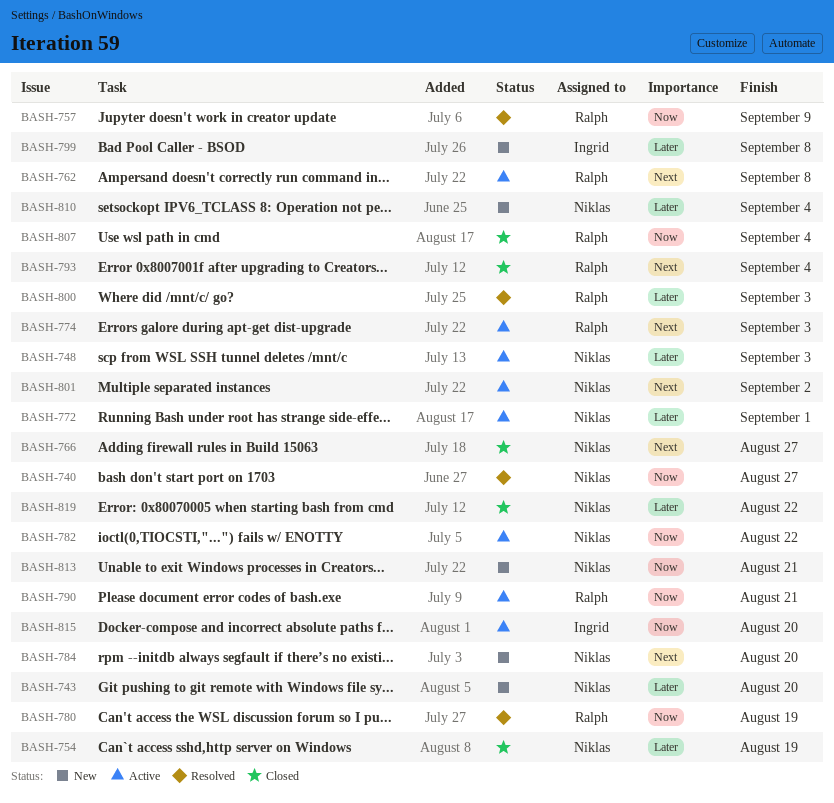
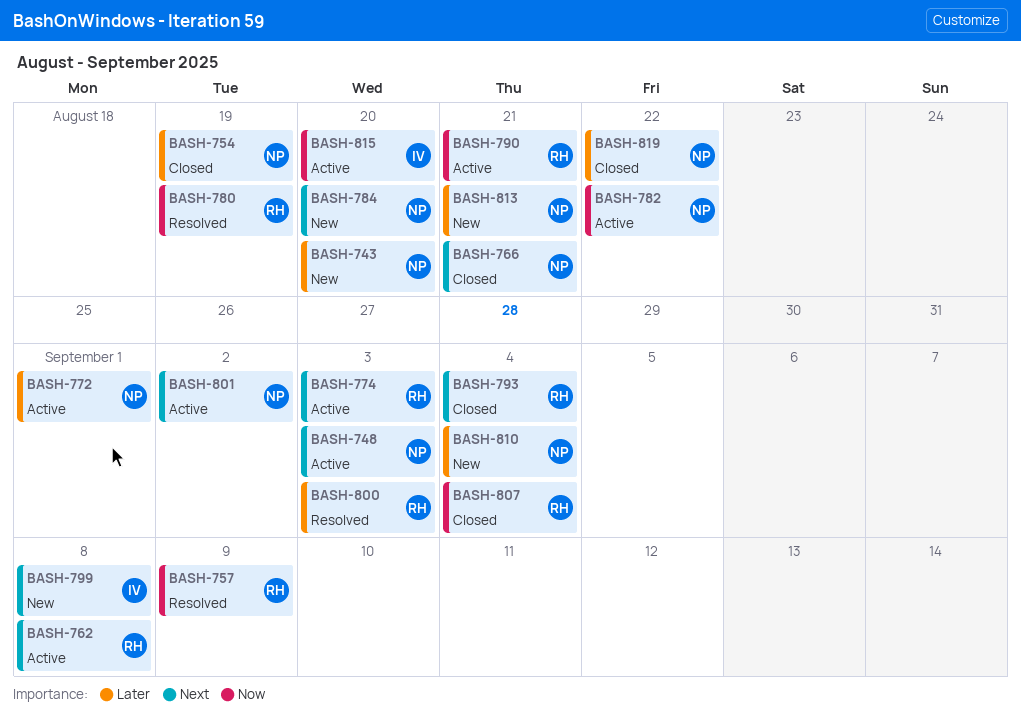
BASH-740: present -> none
BASH-748, priority: Later -> Next
BASH-766, due: Aug 27 -> Aug 21
BASH-799, priority: Later -> Next
BASH-813, priority: Now -> Later

